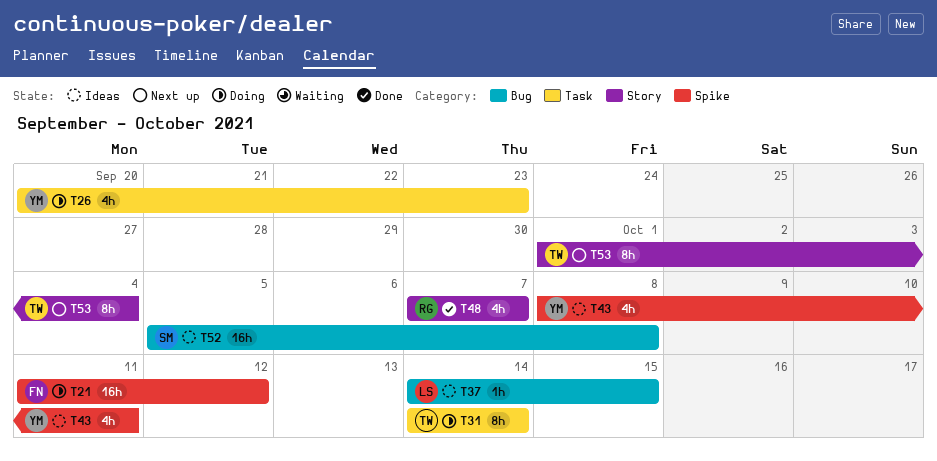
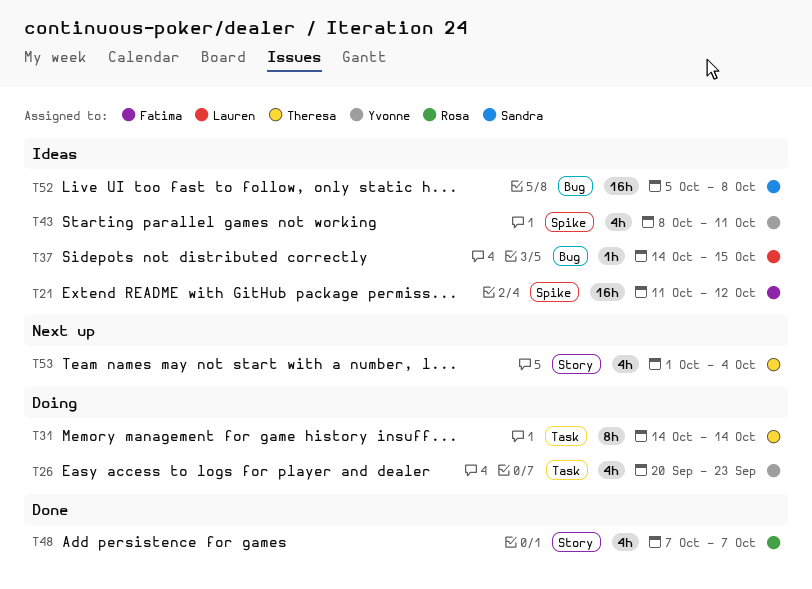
T21, status: Doing -> Ideas
T53, estimate: 8h -> 4h

